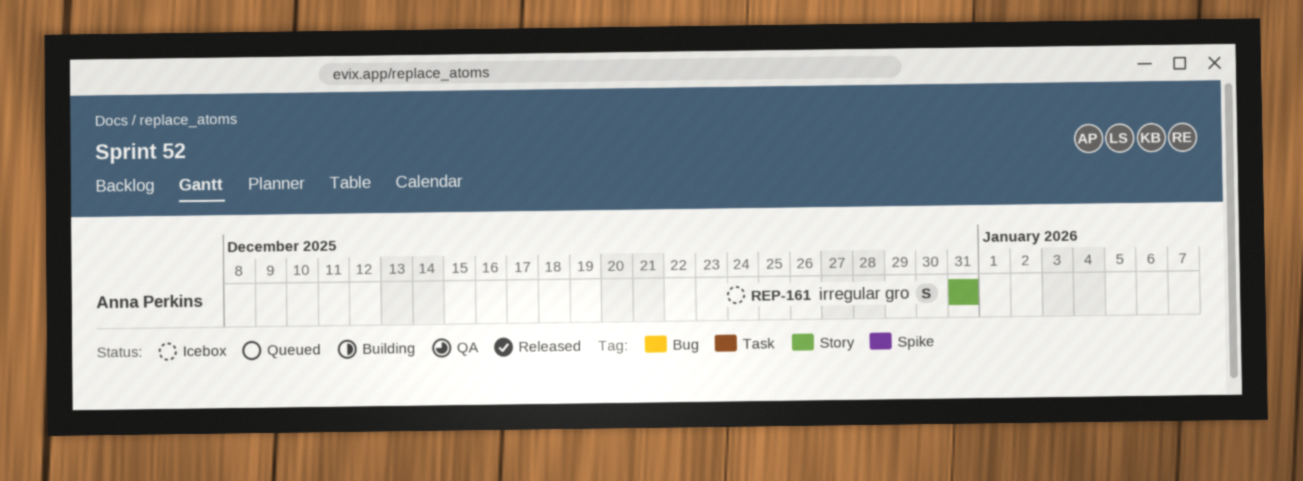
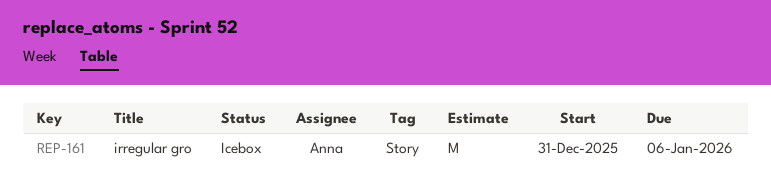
REP-161, estimate: S -> M
REP-161, due: Dec 31 -> Jan 6

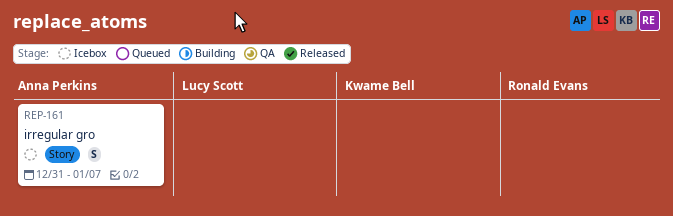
REP-161, estimate: M -> S
REP-161, due: Jan 6 -> Jan 7

